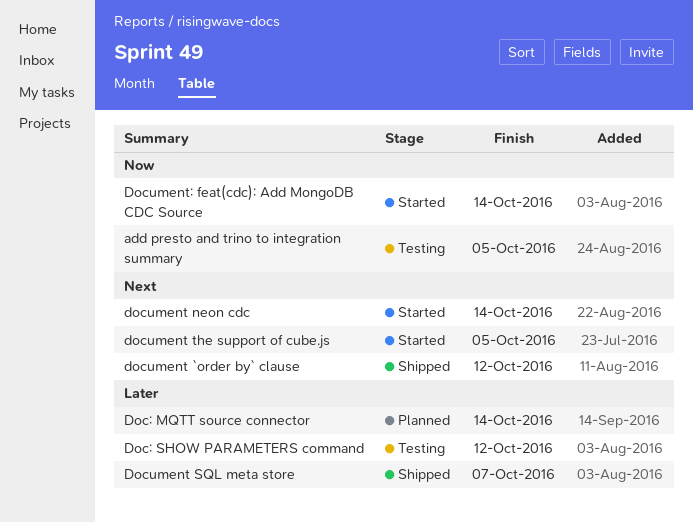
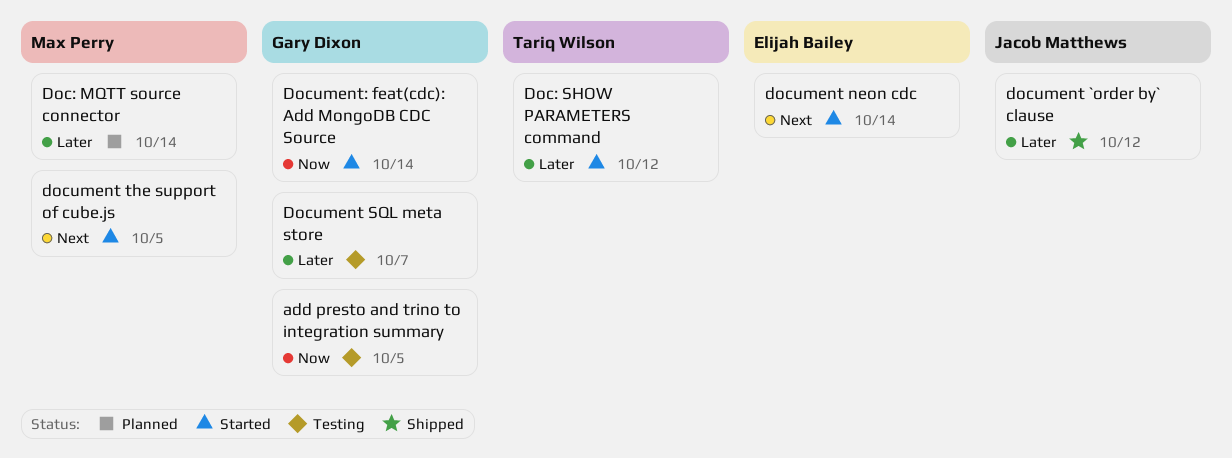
Doc: SHOW PARAMETERS command, status: Testing -> Started
document `order by` clause, priority: Next -> Later
Document SQL meta store, status: Shipped -> Testing

